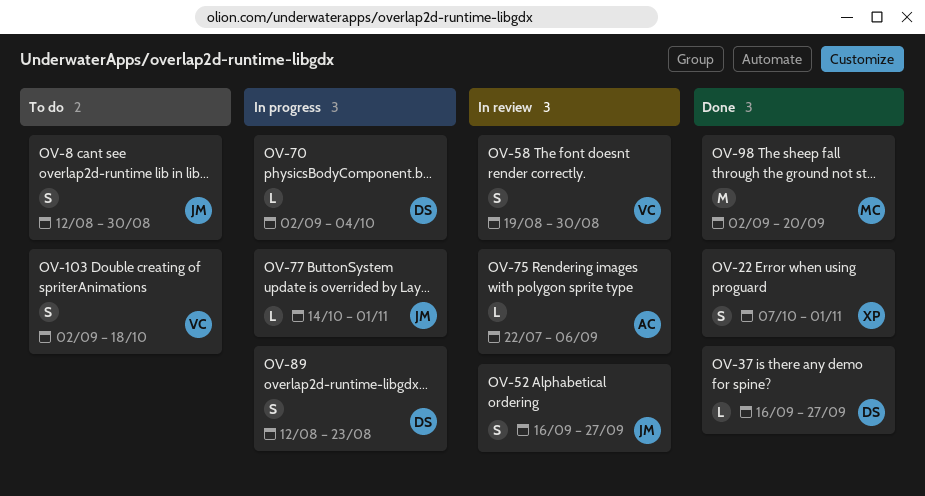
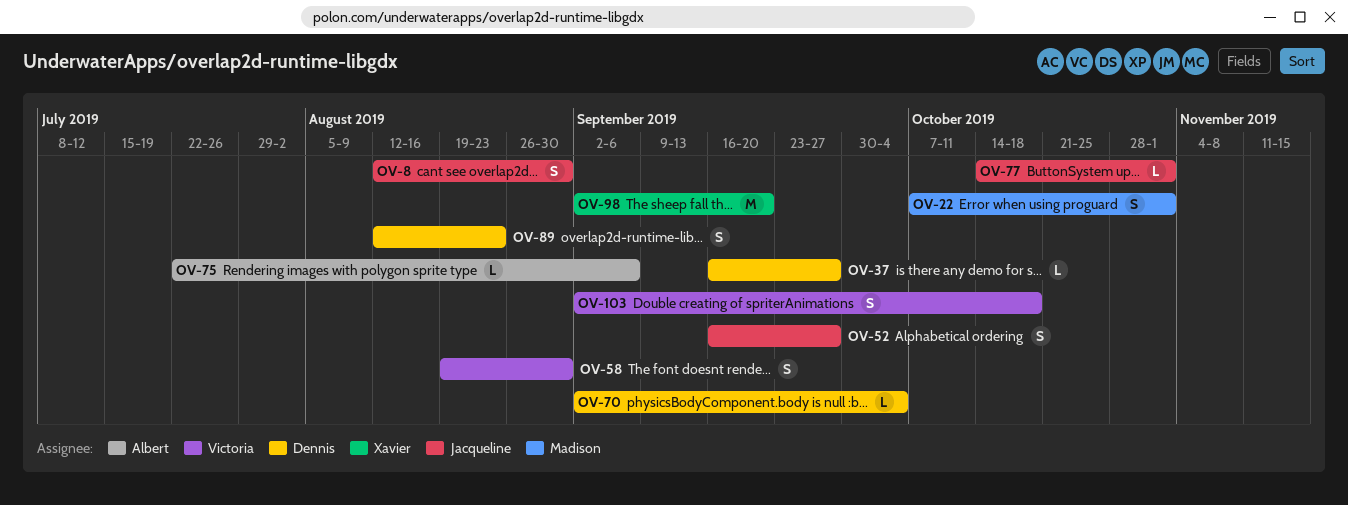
OV-22, owner: Xavier -> Madison
OV-98, owner: Madison -> Xavier

